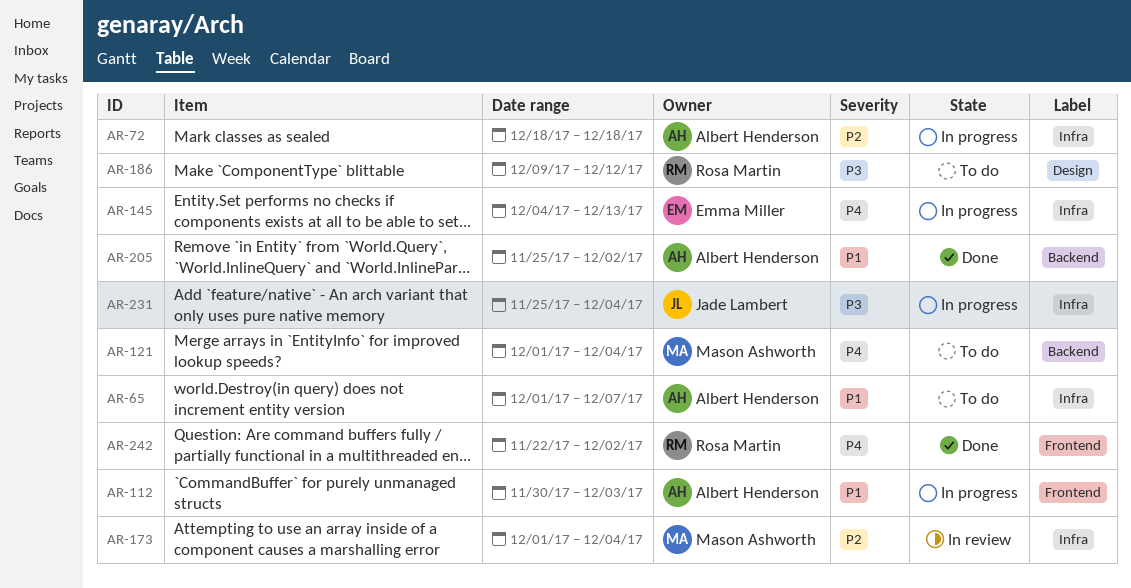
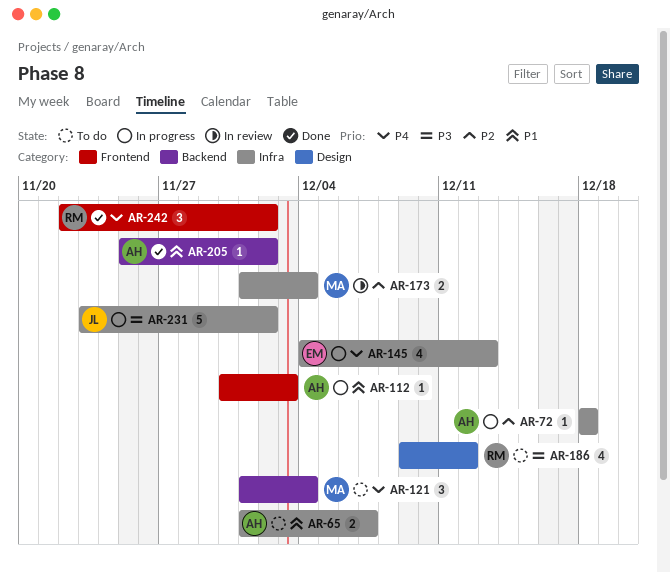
AR-231, start: Nov 25 -> Nov 23
AR-231, due: Dec 4 -> Dec 2

